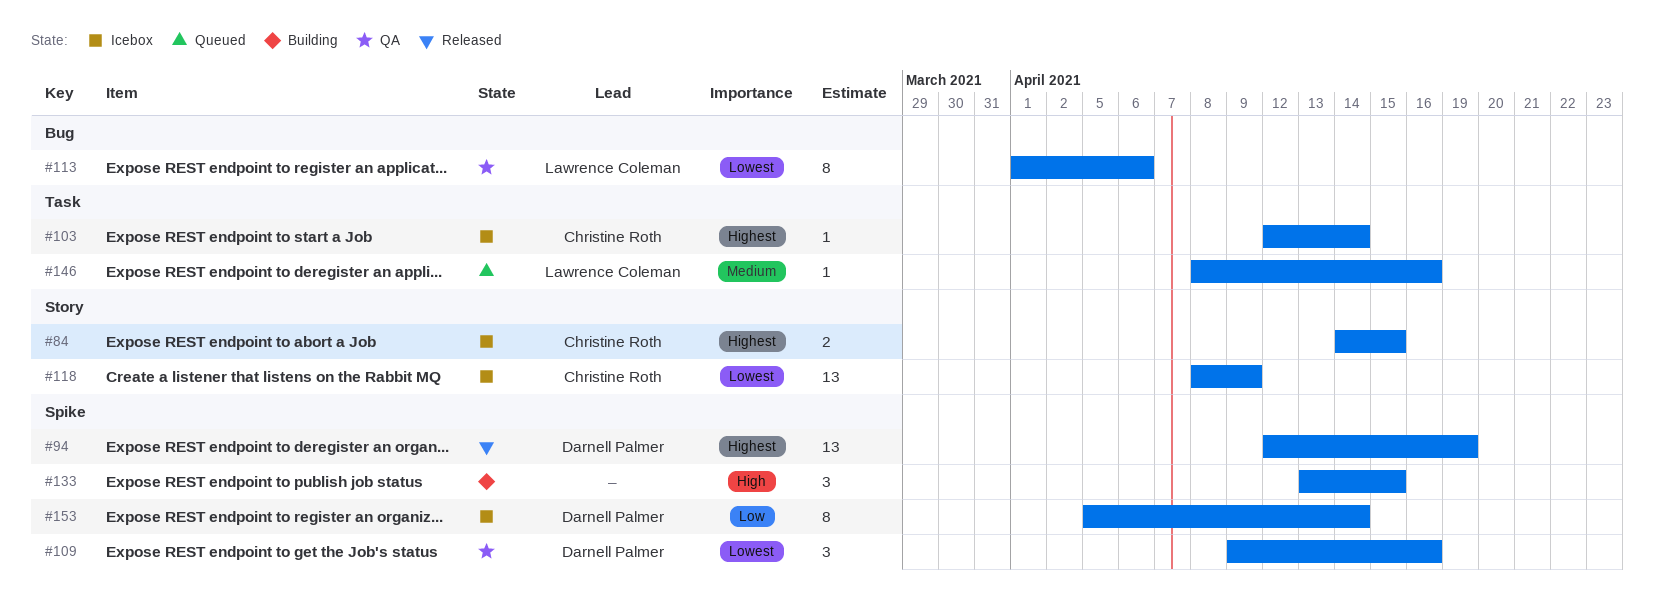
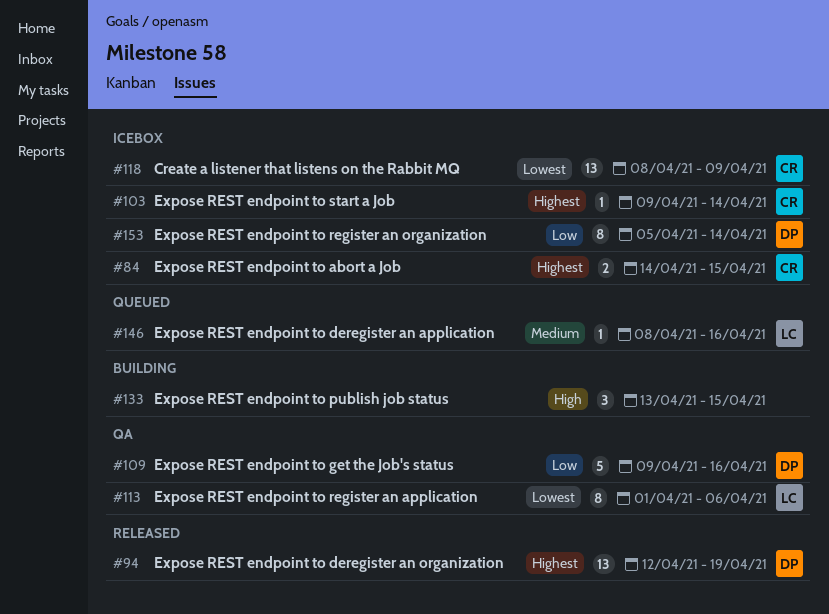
#103, start: Apr 12 -> Apr 9
#109, priority: Lowest -> Low
#109, estimate: 3 -> 5

